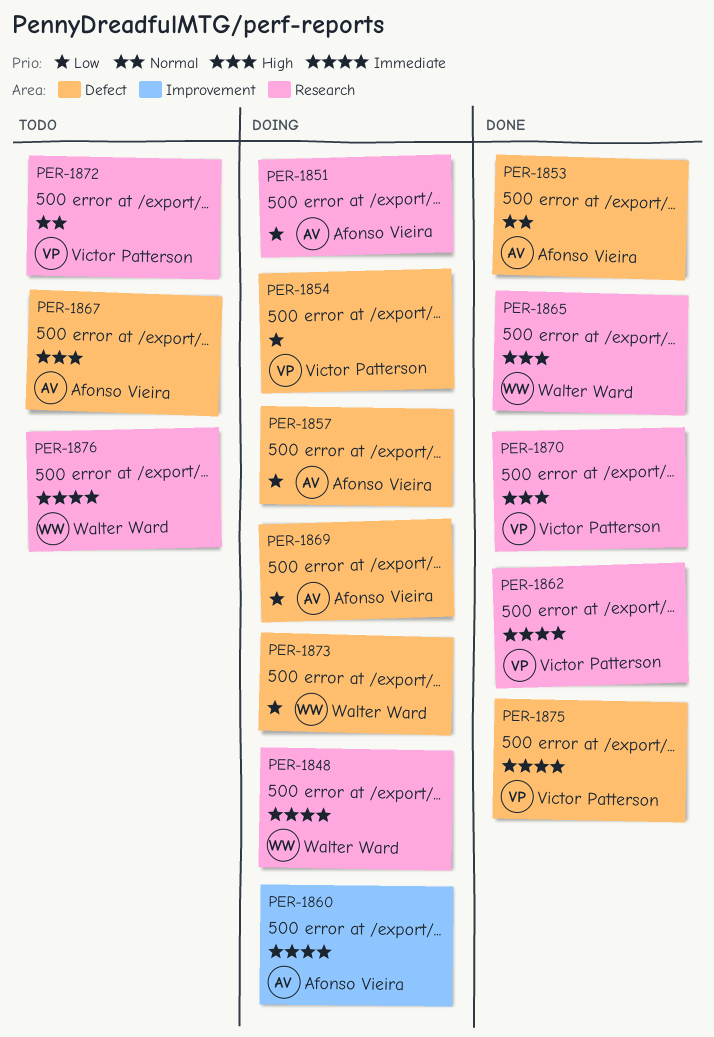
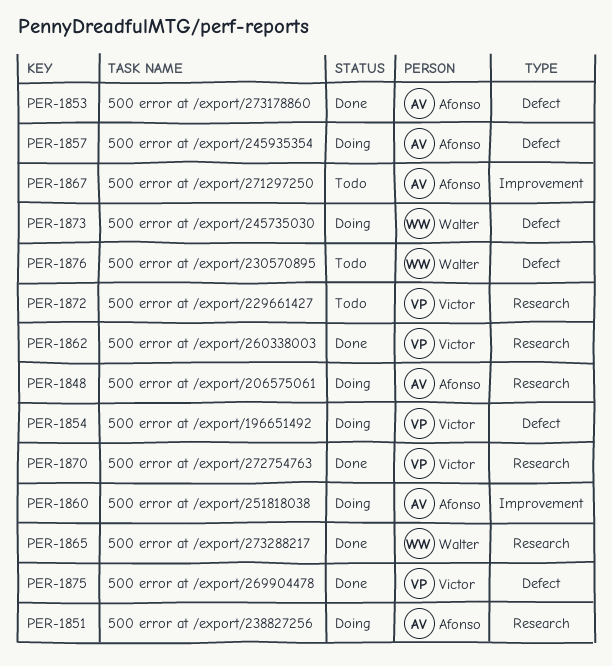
PER-1848, owner: Walter Ward -> Afonso Vieira
PER-1867, label: Defect -> Improvement
PER-1869: present -> none
PER-1876, label: Research -> Defect

